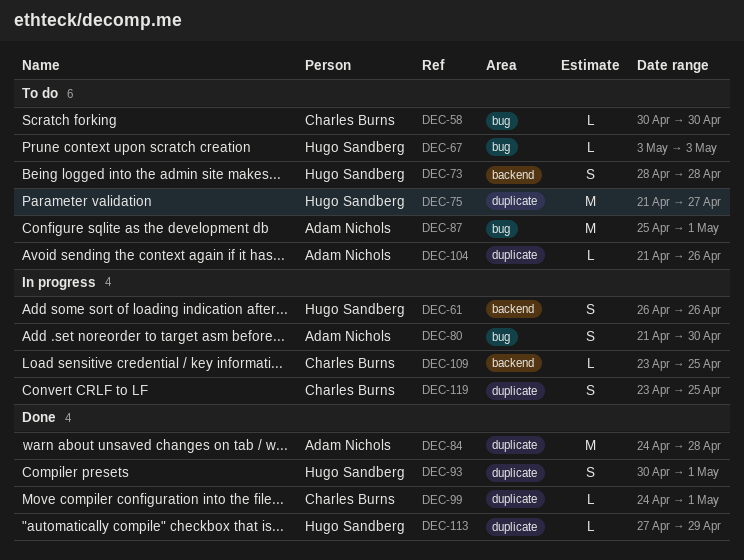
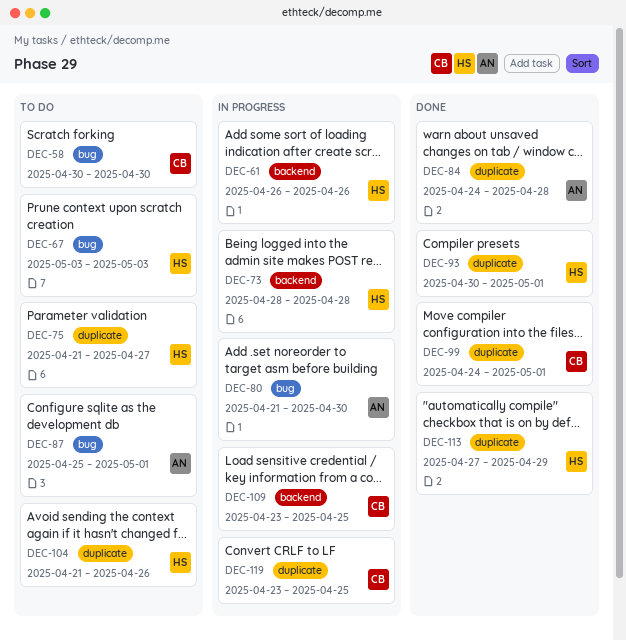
DEC-73, status: To do -> In progress
DEC-104, owner: Adam Nichols -> Hugo Sandberg

